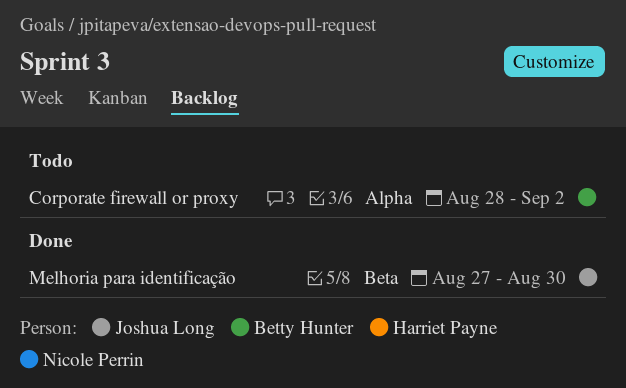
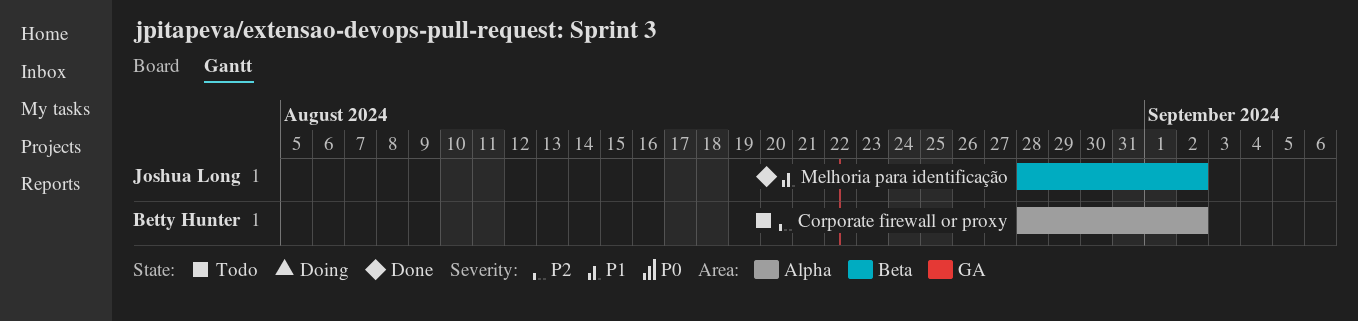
Melhoria para identificação, start: Aug 27 -> Aug 28
Melhoria para identificação, due: Aug 30 -> Sep 2

